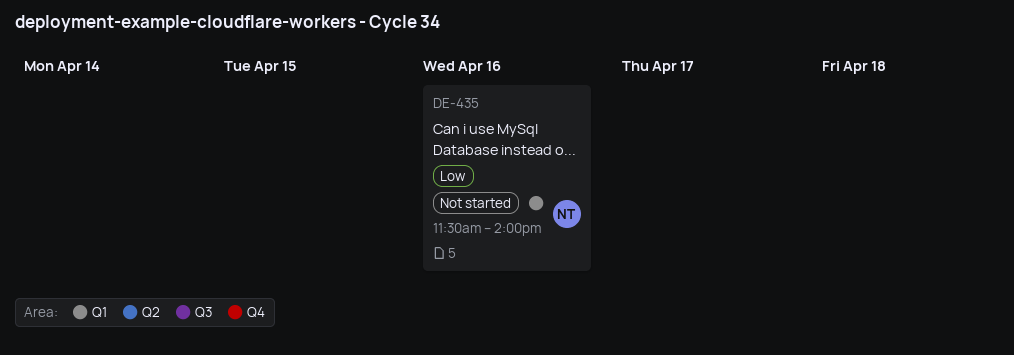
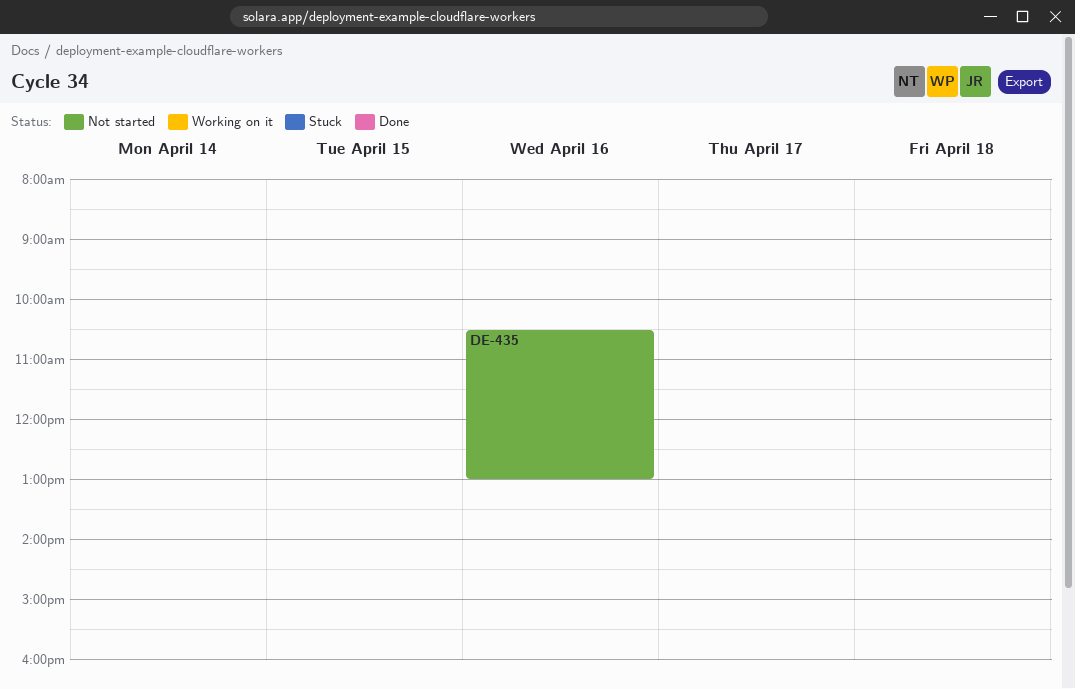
DE-435, begins: 11:30 -> 10:30
DE-435, ends: 14:00 -> 13:00

